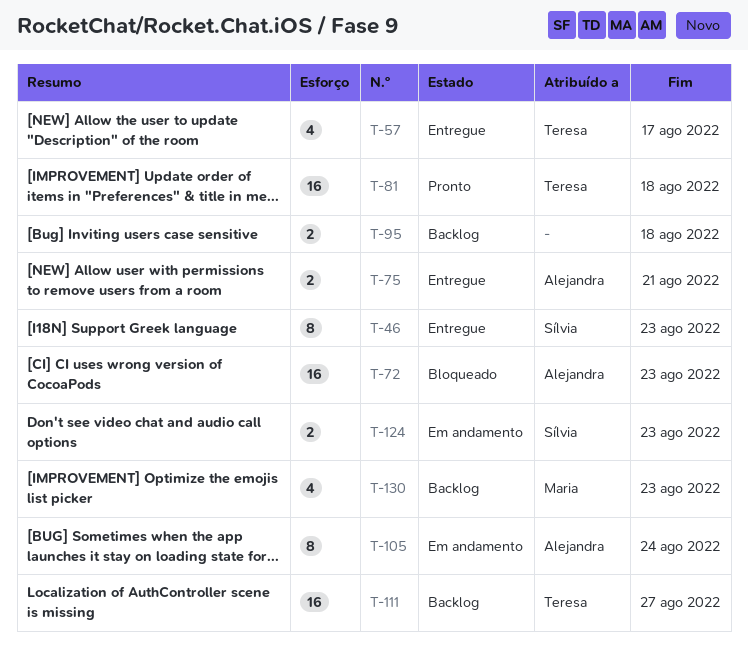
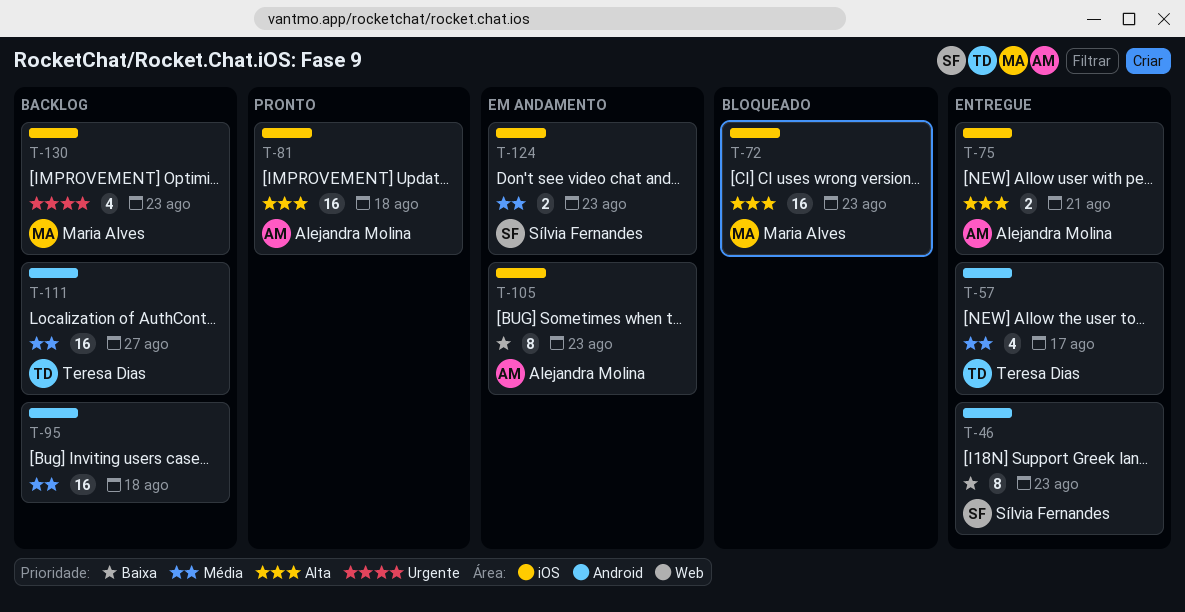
T-72, owner: Alejandra Molina -> Maria Alves
T-81, owner: Teresa Dias -> Alejandra Molina
T-95, estimate: 2 -> 16
T-105, due: Aug 24 -> Aug 23

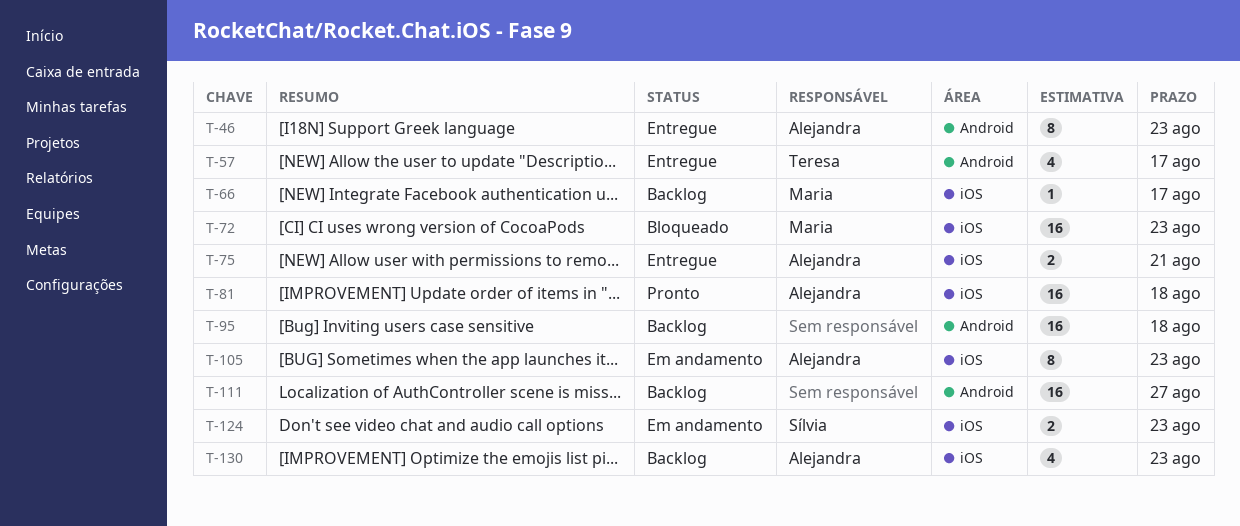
T-46, owner: Sílvia Fernandes -> Alejandra Molina
T-66: none -> present
T-111, owner: Teresa Dias -> none
T-130, owner: Maria Alves -> Alejandra Molina

